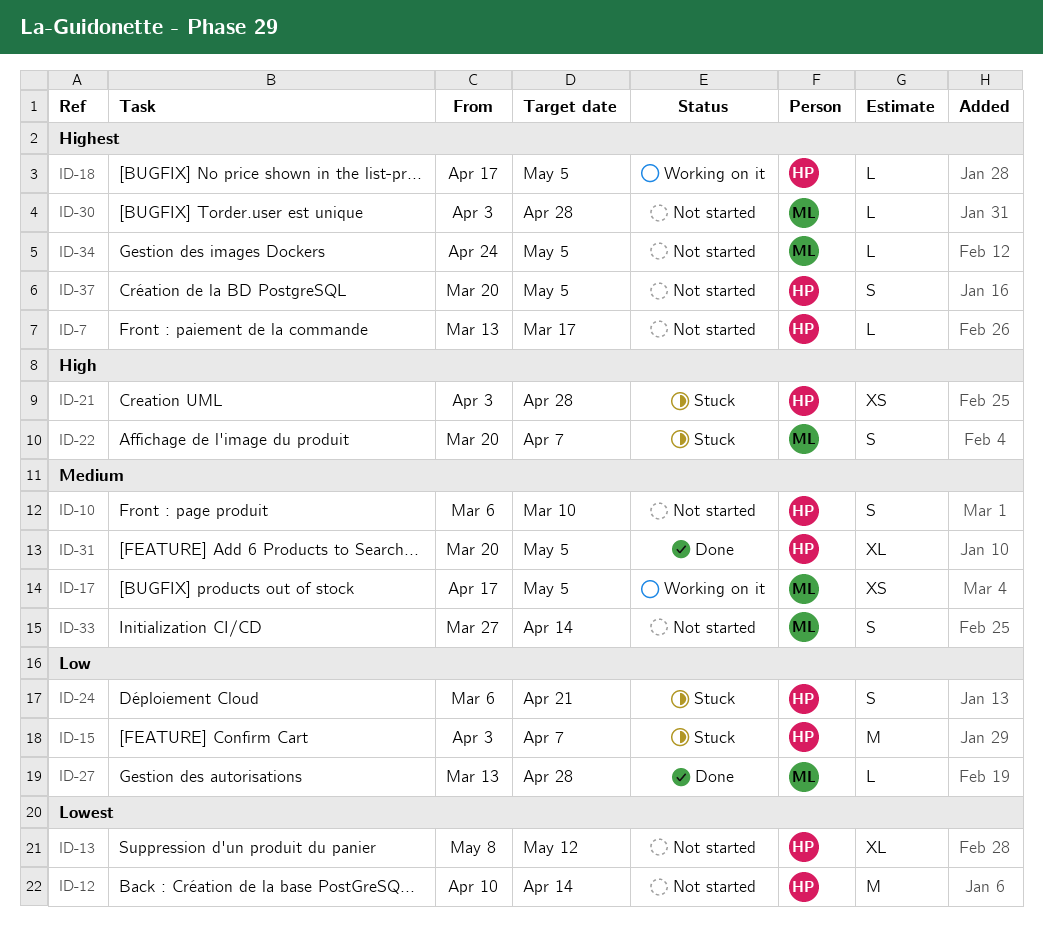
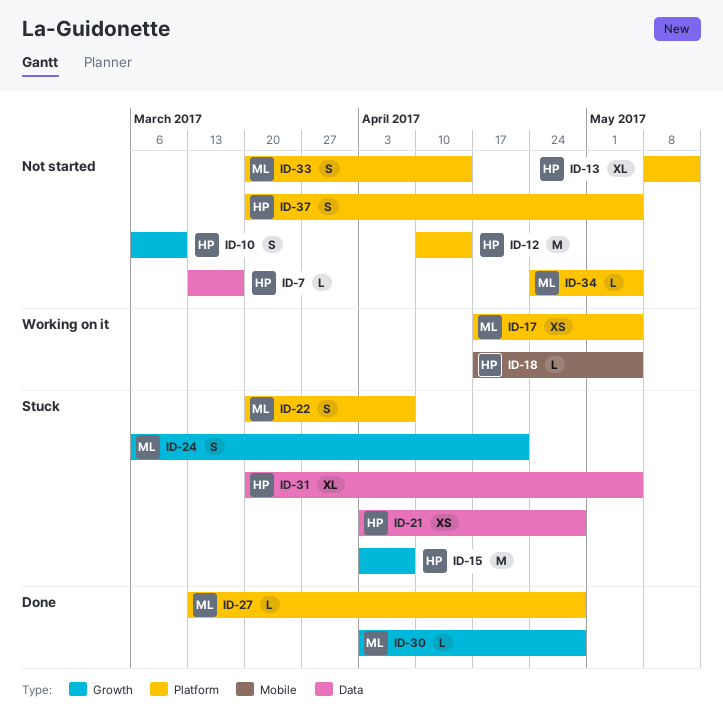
ID-24, owner: HP -> ML
ID-30, status: Not started -> Done
ID-31, status: Done -> Stuck
ID-33, start: Mar 27 -> Mar 20

